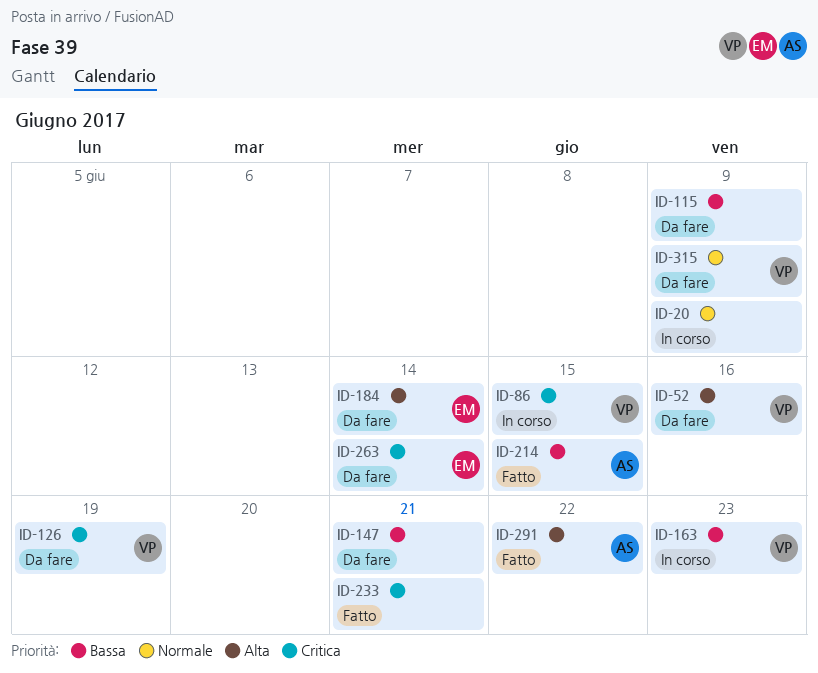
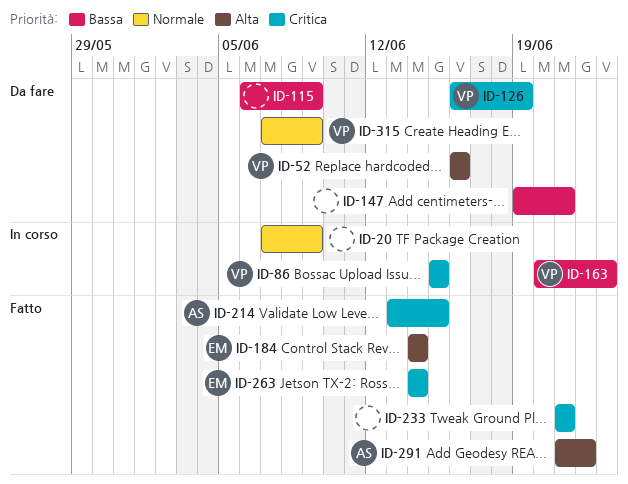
ID-184, status: Da fare -> Fatto
ID-214, priority: Bassa -> Critica
ID-263, status: Da fare -> Fatto

